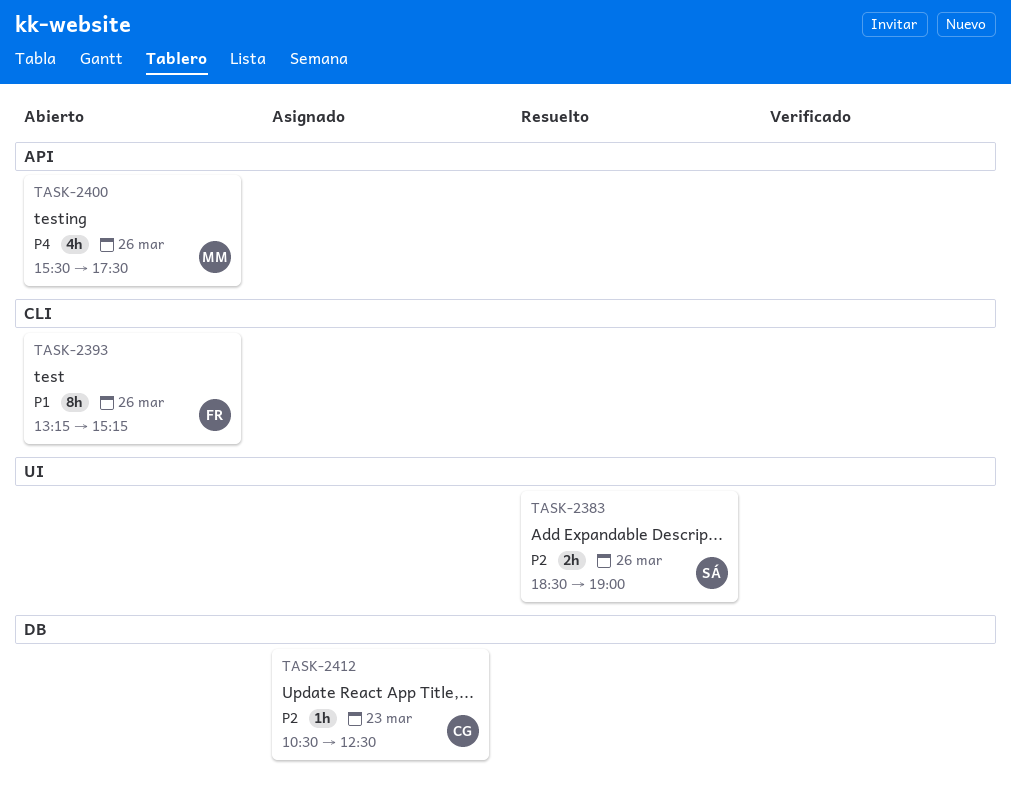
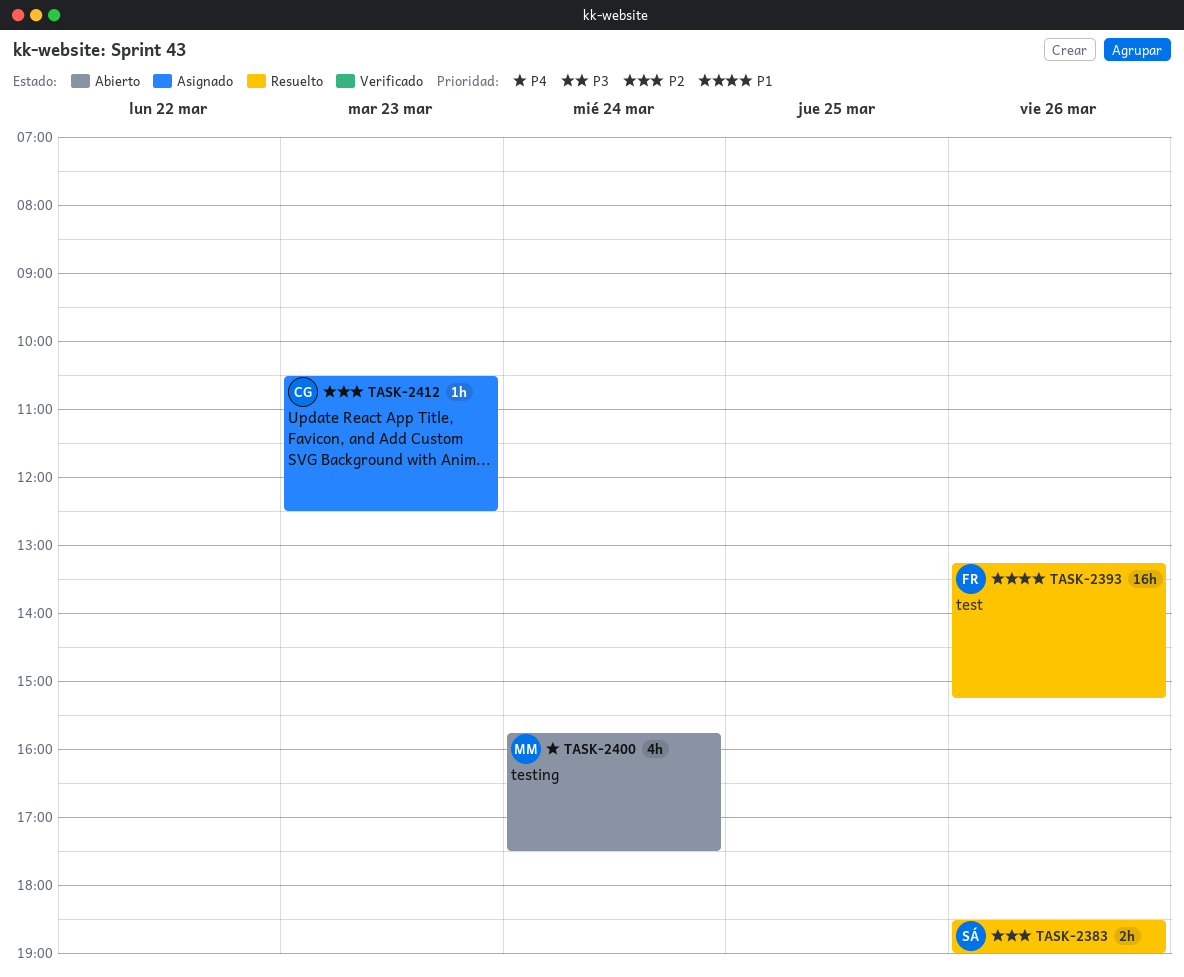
TASK-2393, status: Abierto -> Resuelto
TASK-2393, estimate: 8h -> 16h
TASK-2400, day: Mar 26 -> Mar 24
TASK-2400, begins: 15:30 -> 15:45

